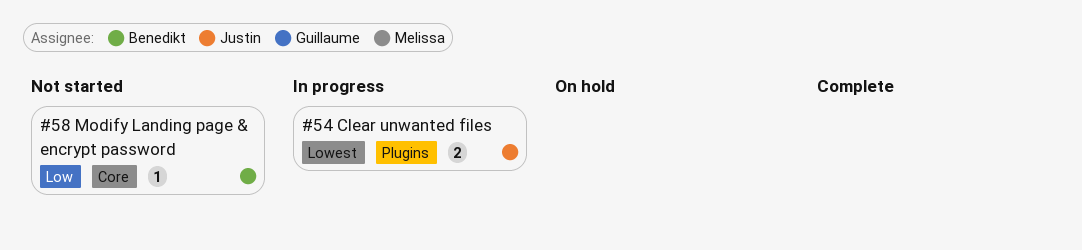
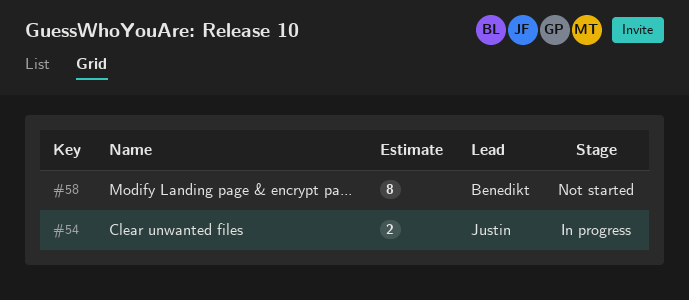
#58, estimate: 1 -> 8

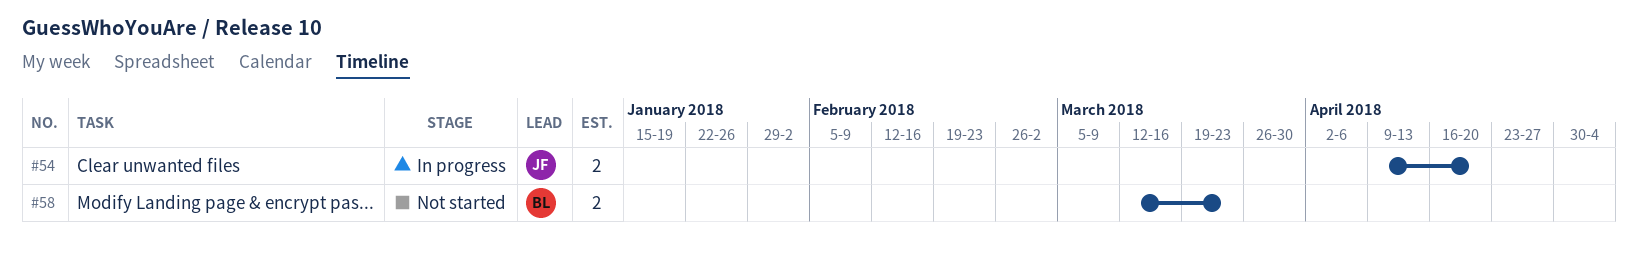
#58, estimate: 8 -> 2

